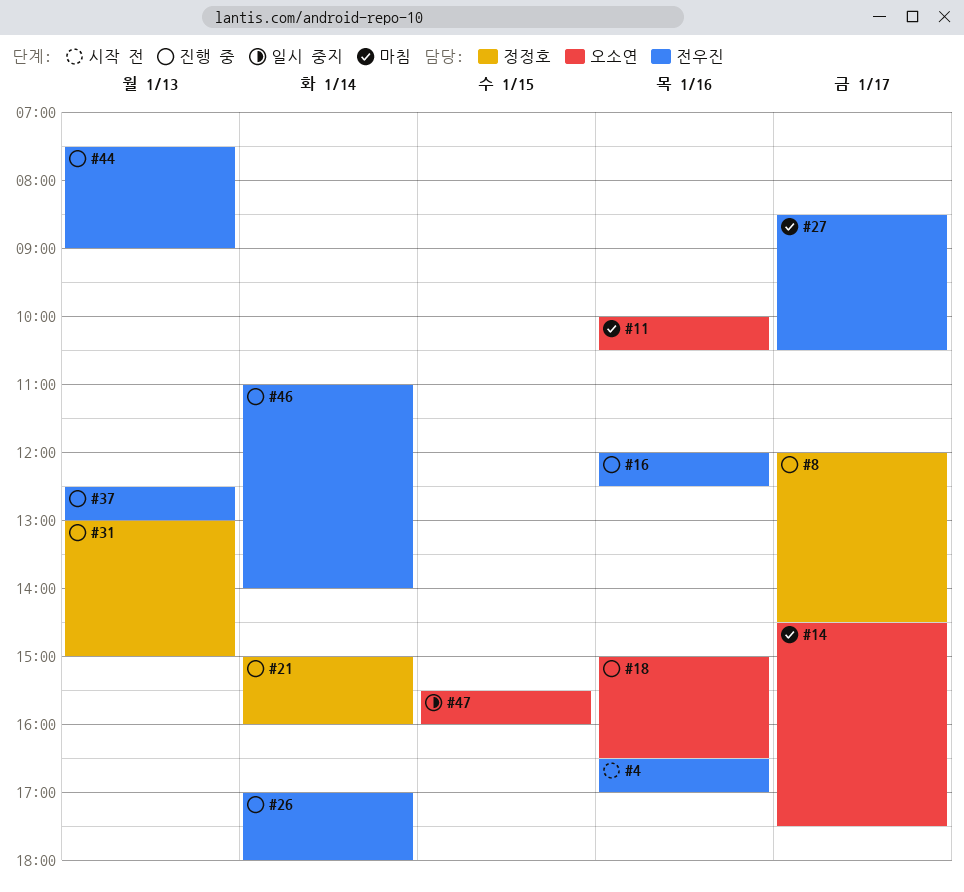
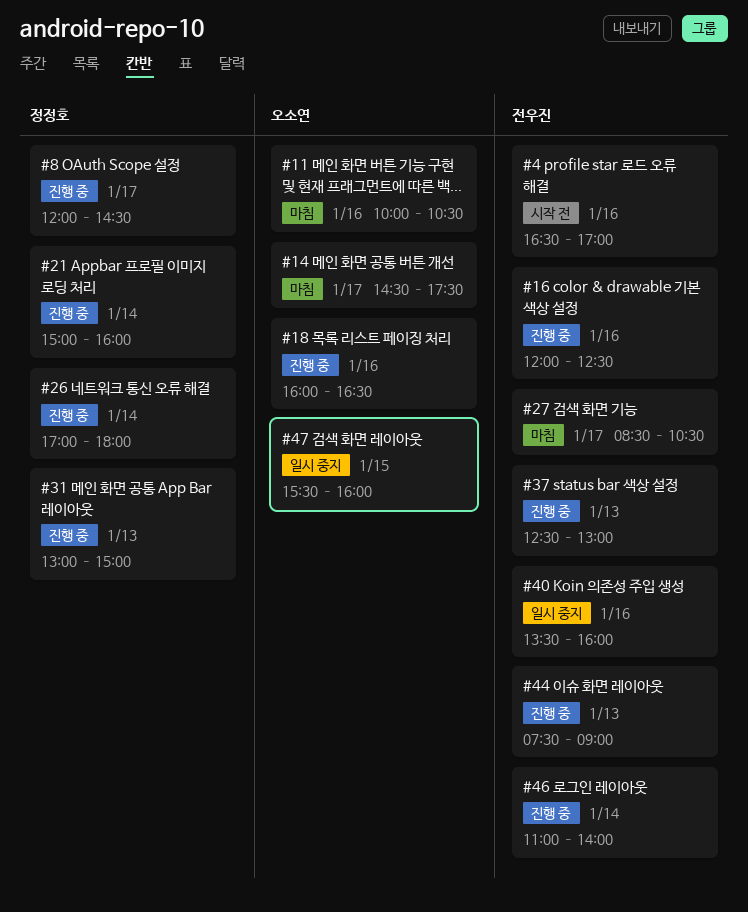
#18, begins: 15:00 -> 16:00
#26, owner: 전우진 -> 정정호
#40: none -> present

